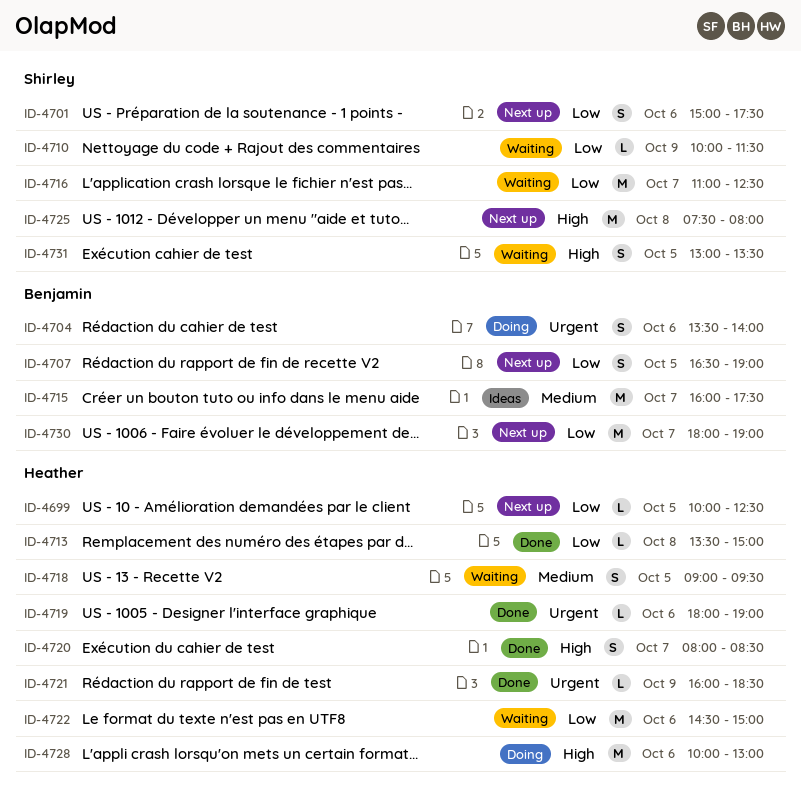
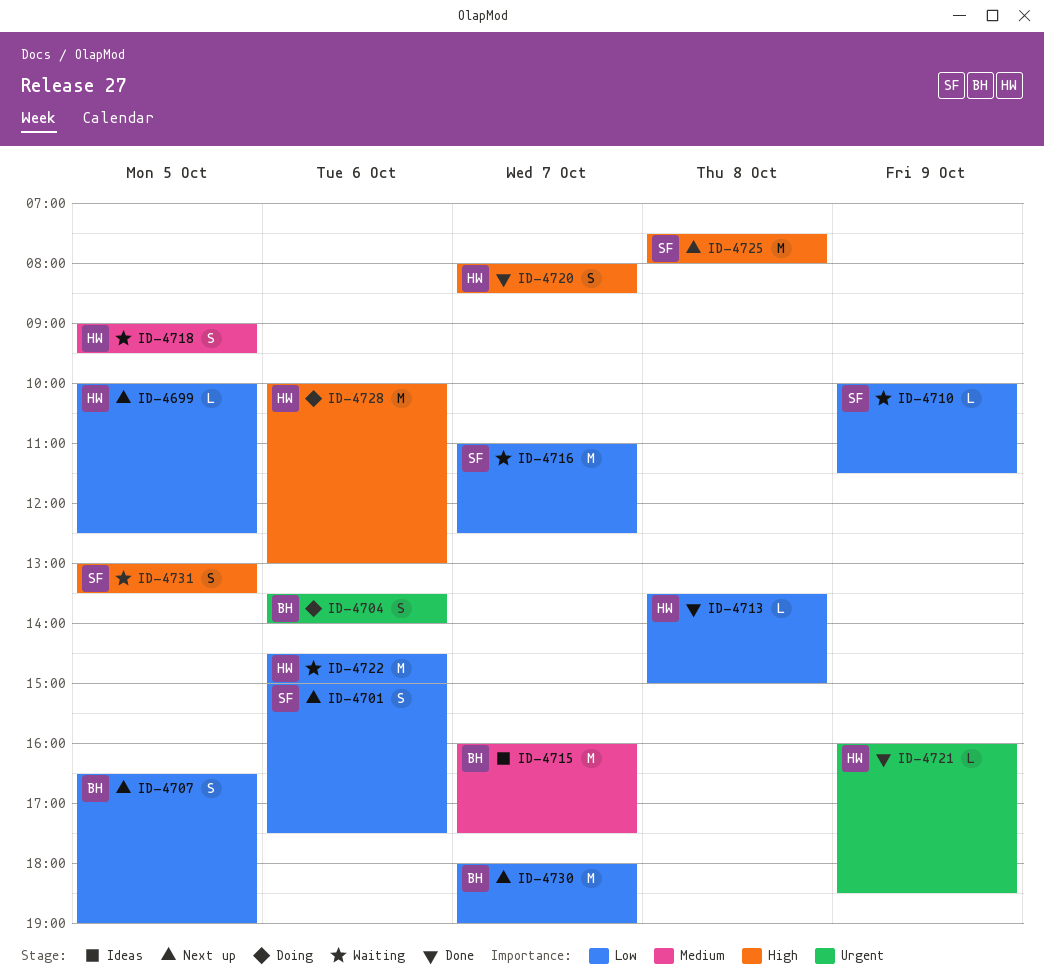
ID-4719: present -> none

